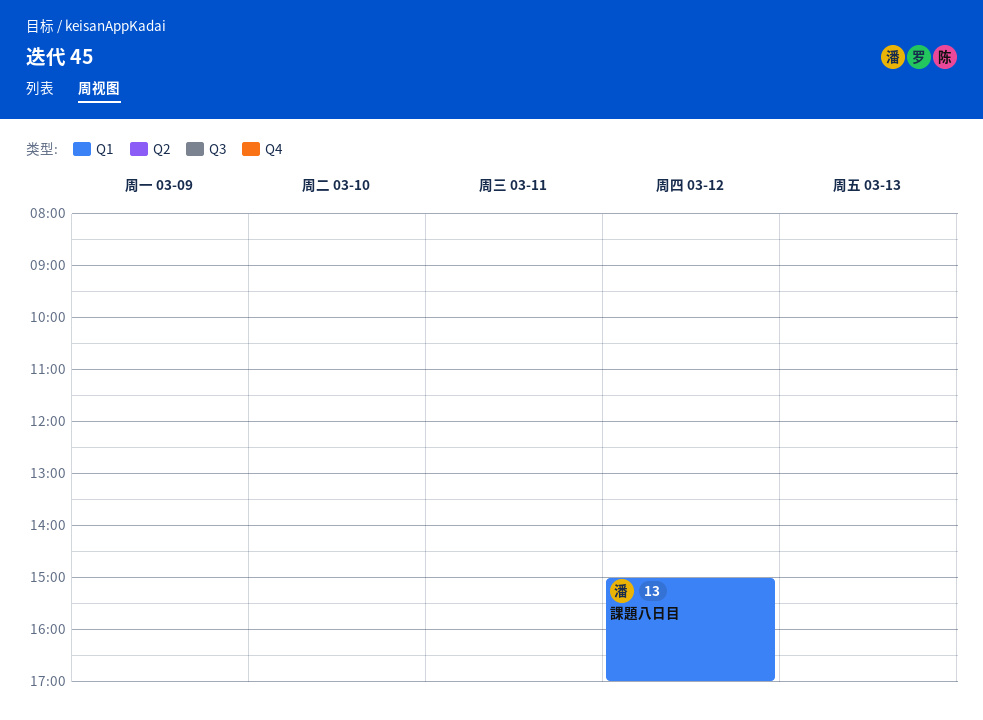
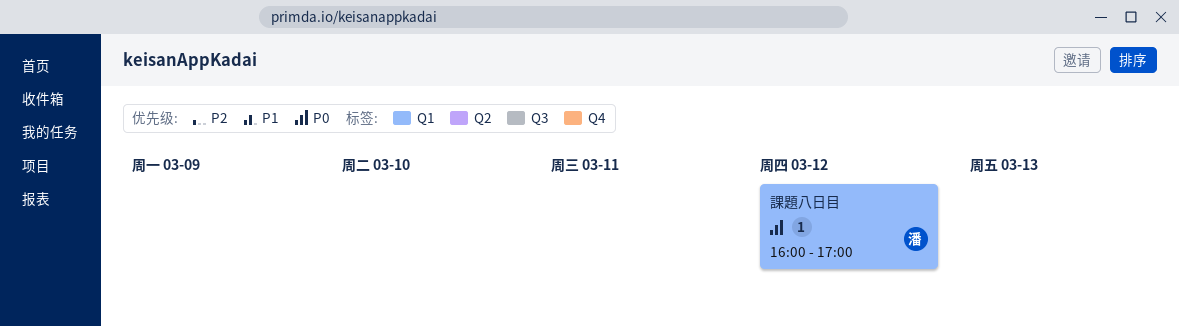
課題八日目, estimate: 13 -> 1
課題八日目, begins: 15:00 -> 16:00

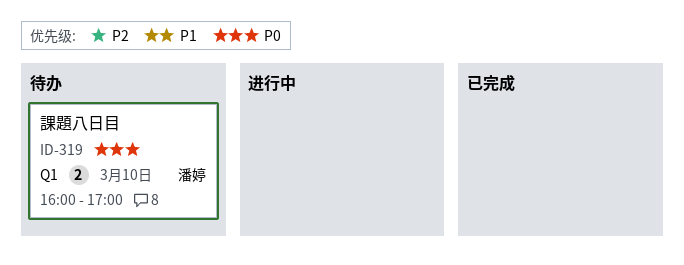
課題八日目, estimate: 1 -> 2
課題八日目, day: Mar 12 -> Mar 10

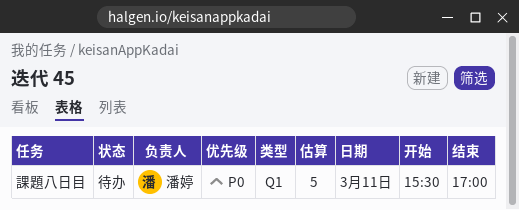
課題八日目, estimate: 2 -> 5
課題八日目, day: Mar 10 -> Mar 11
課題八日目, begins: 16:00 -> 15:30

